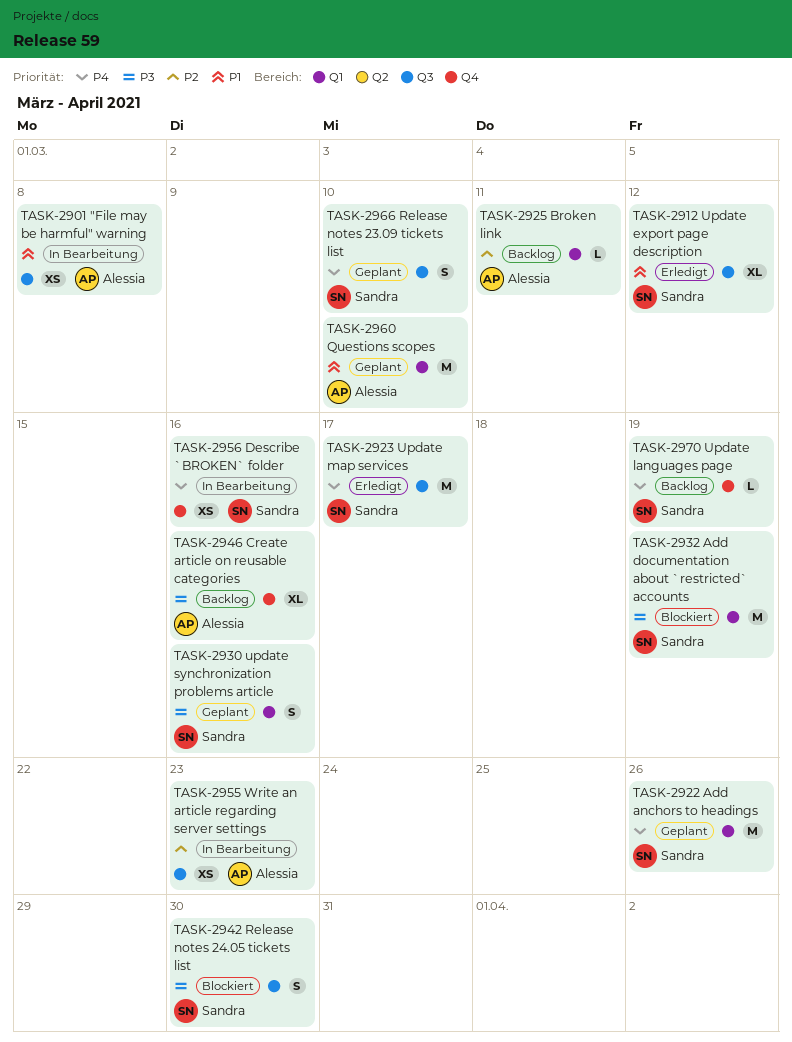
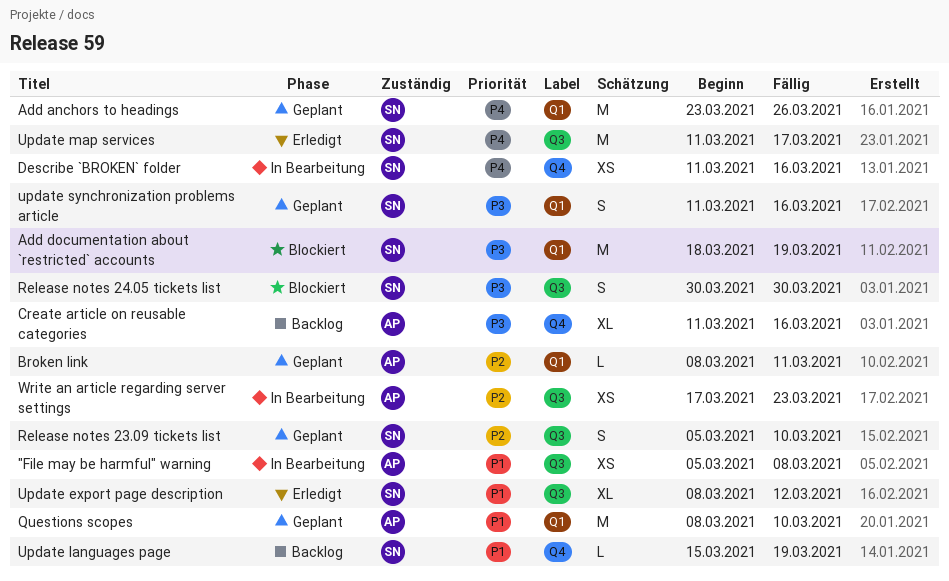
Broken link, status: Backlog -> Geplant
Release notes 23.09 tickets list, priority: P4 -> P2
Update languages page, priority: P4 -> P1

